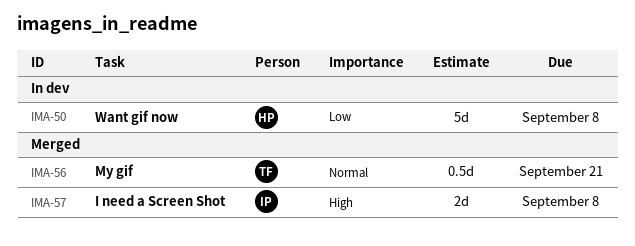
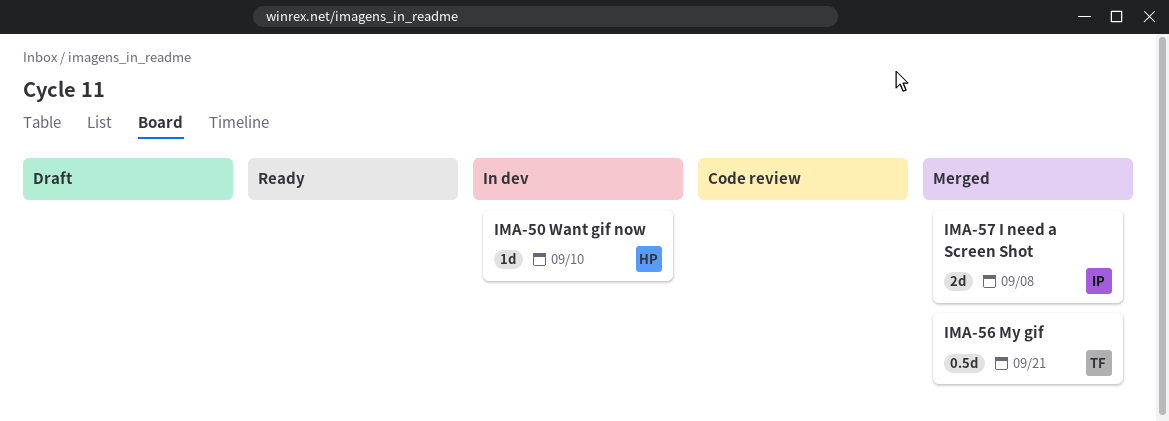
IMA-50, estimate: 5d -> 1d
IMA-50, due: Sep 8 -> Sep 10

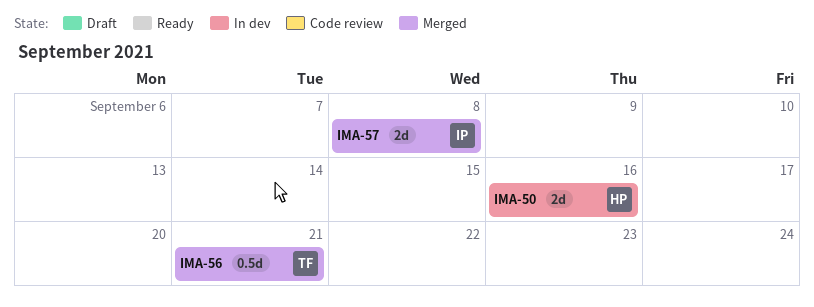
IMA-50, estimate: 1d -> 2d
IMA-50, due: Sep 10 -> Sep 16

